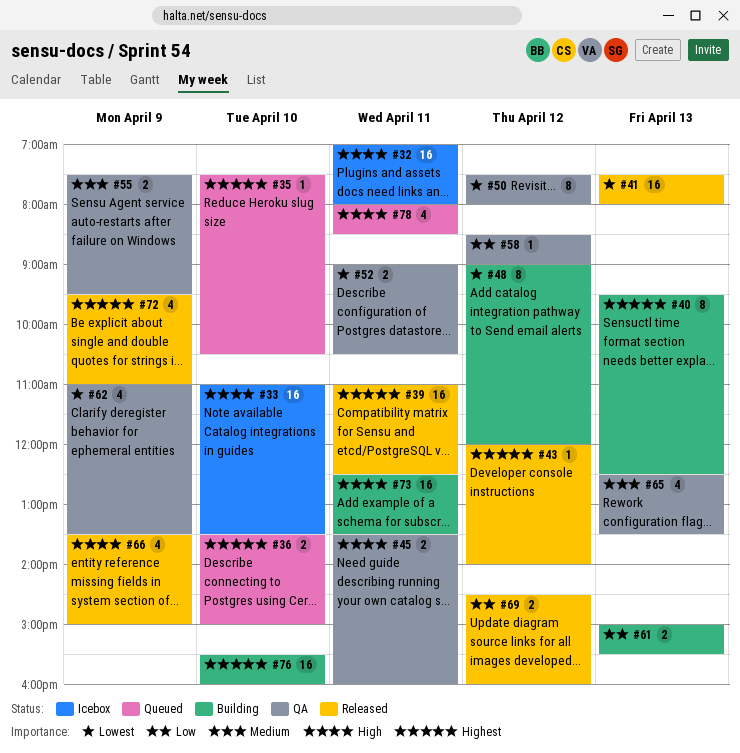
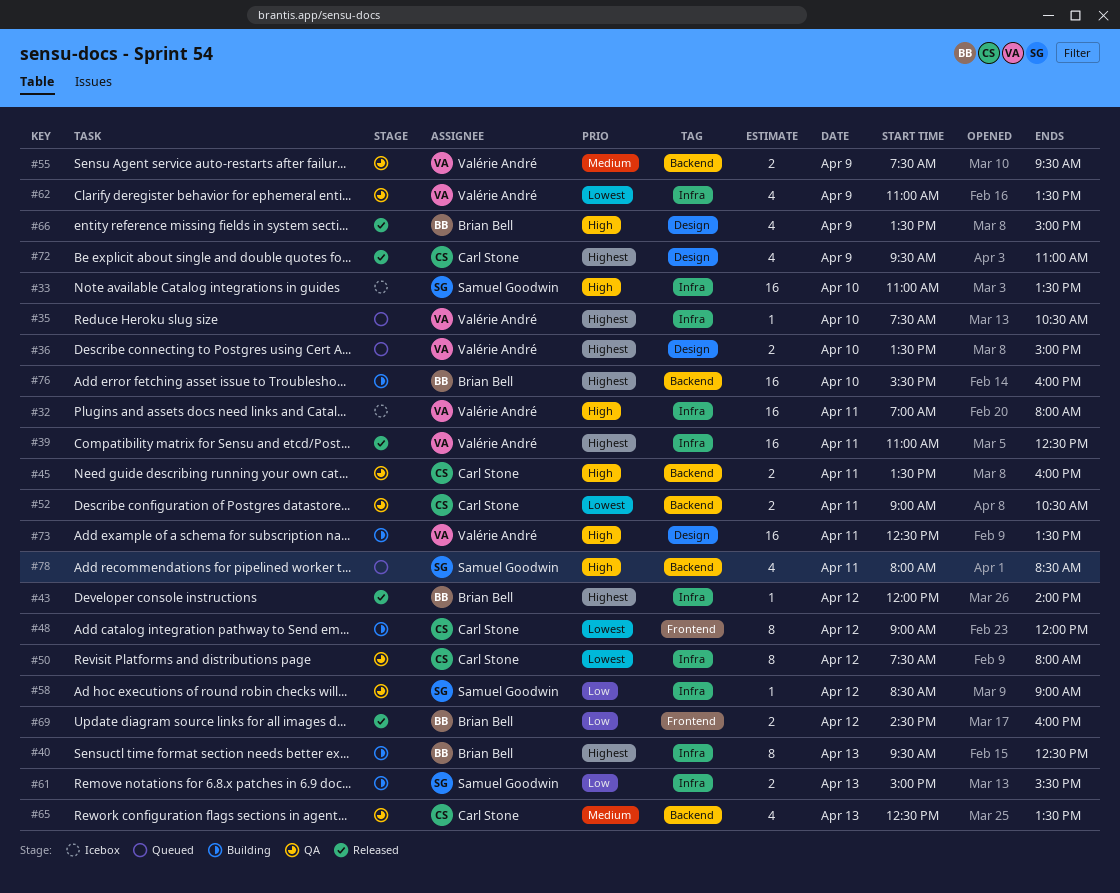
#41: present -> none

